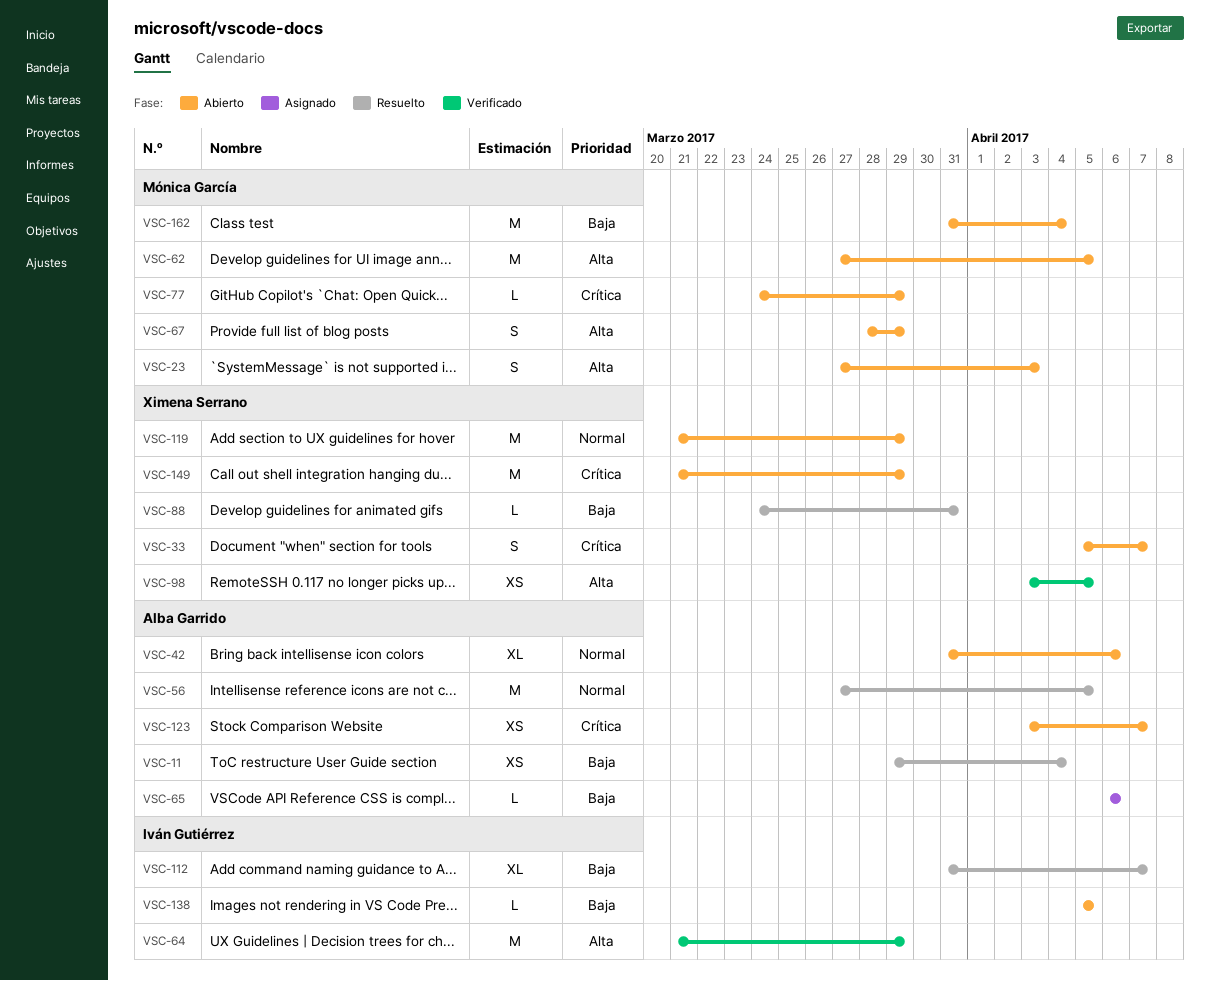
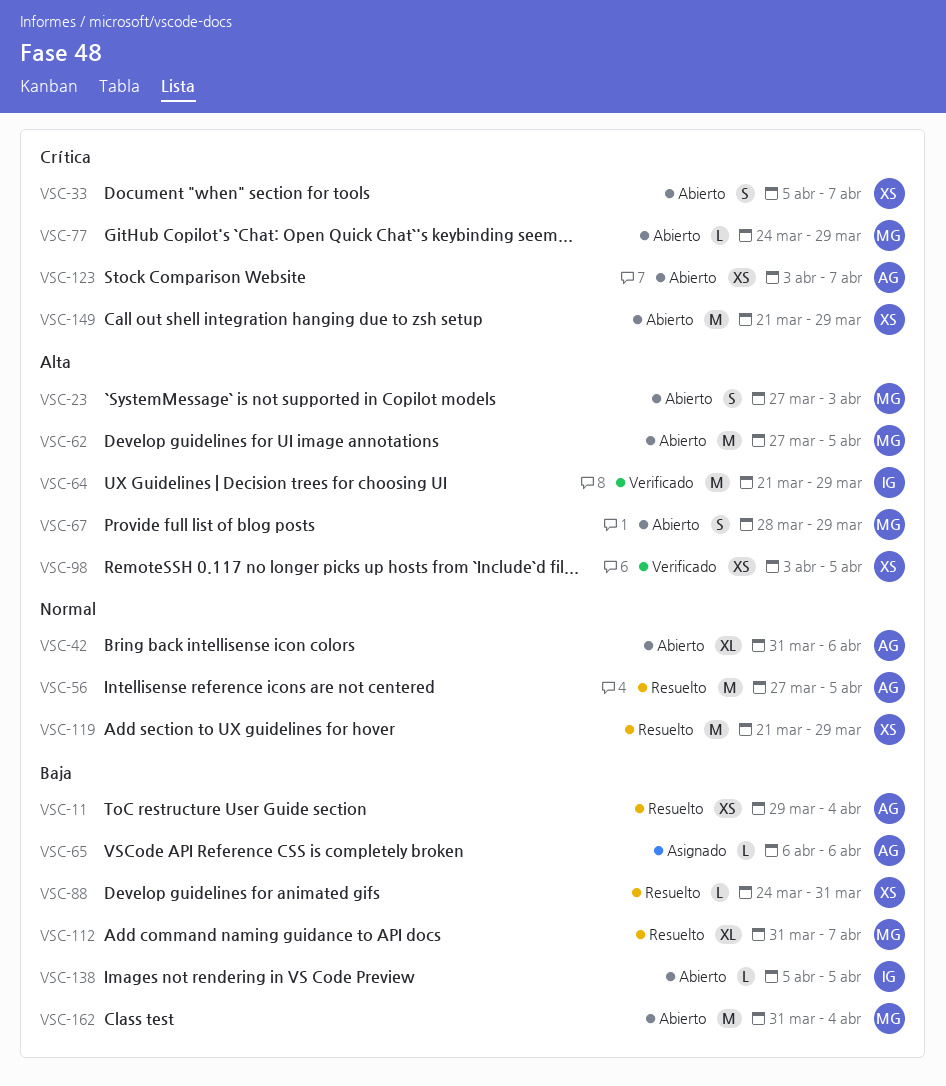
VSC-112, owner: Iván Gutiérrez -> Mónica García
VSC-119, status: Abierto -> Resuelto

